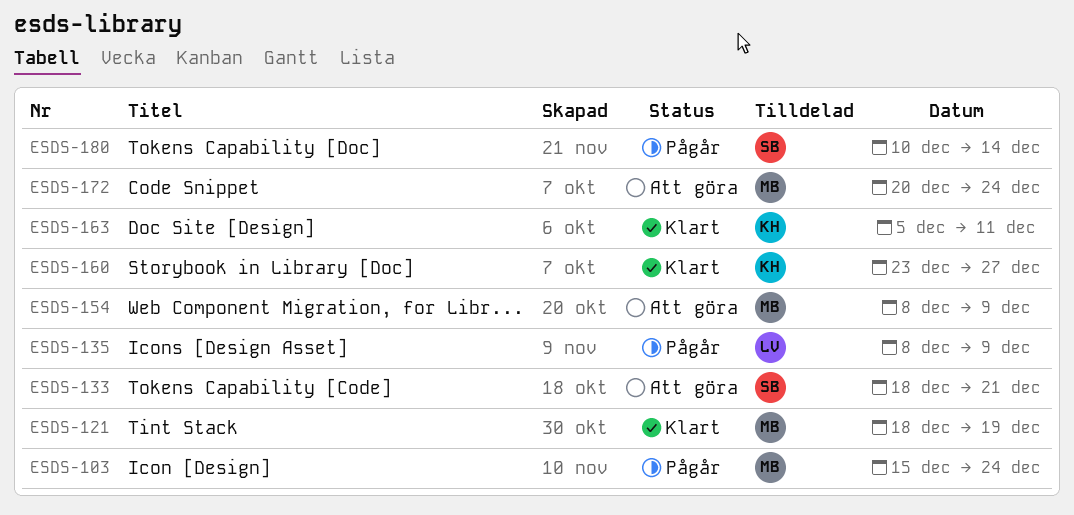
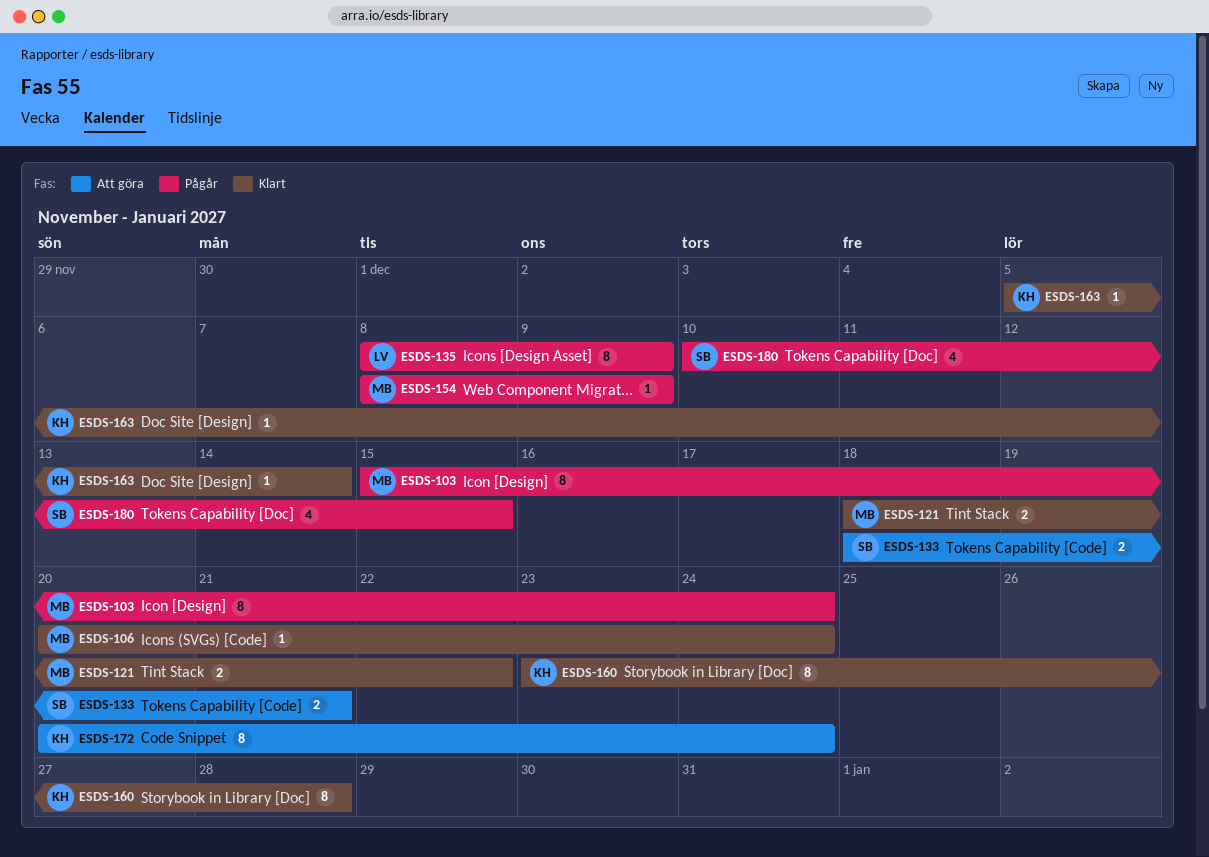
ESDS-106: none -> present
ESDS-121, due: Dec 19 -> Dec 22
ESDS-154, status: Att göra -> Pågår
ESDS-160, due: Dec 27 -> Dec 28
ESDS-163, due: Dec 11 -> Dec 14
ESDS-172, owner: MB -> KH
ESDS-180, due: Dec 14 -> Dec 15

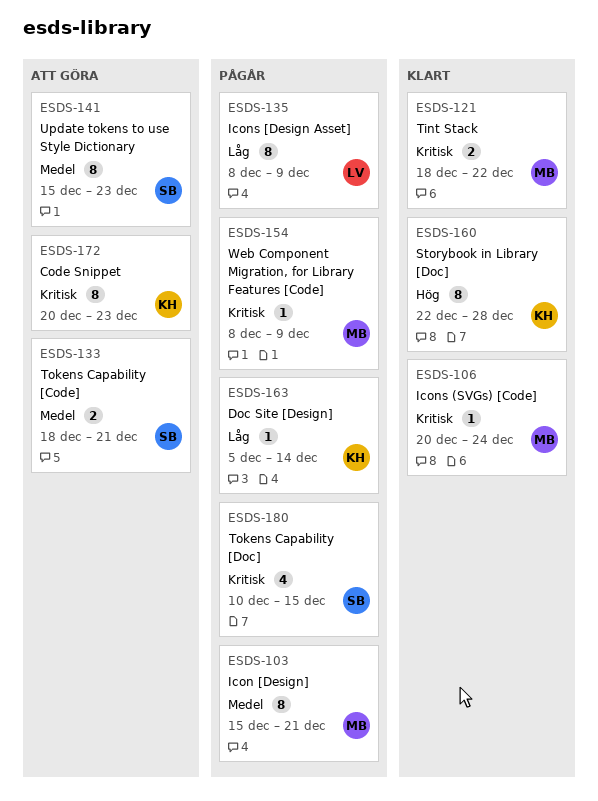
ESDS-103, due: Dec 24 -> Dec 21
ESDS-141: none -> present
ESDS-160, start: Dec 23 -> Dec 22
ESDS-163, status: Klart -> Pågår
ESDS-172, due: Dec 24 -> Dec 23

